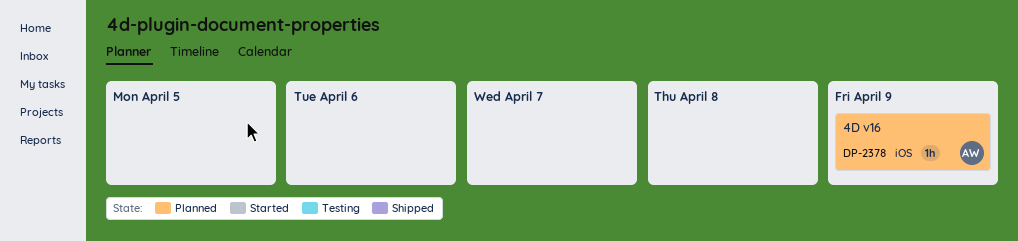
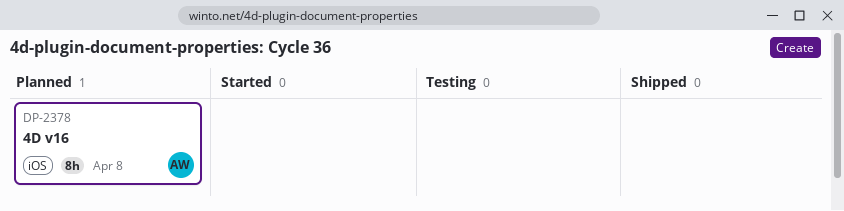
DP-2378, estimate: 1h -> 8h
DP-2378, due: Apr 9 -> Apr 8

